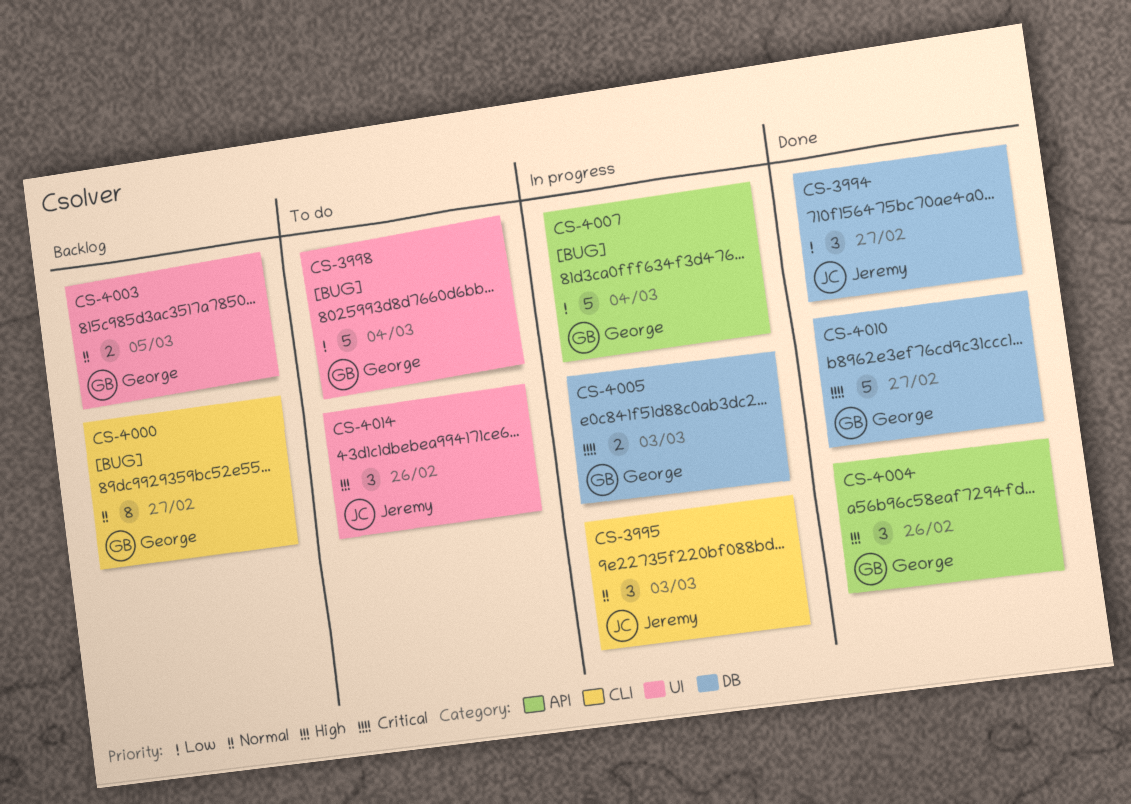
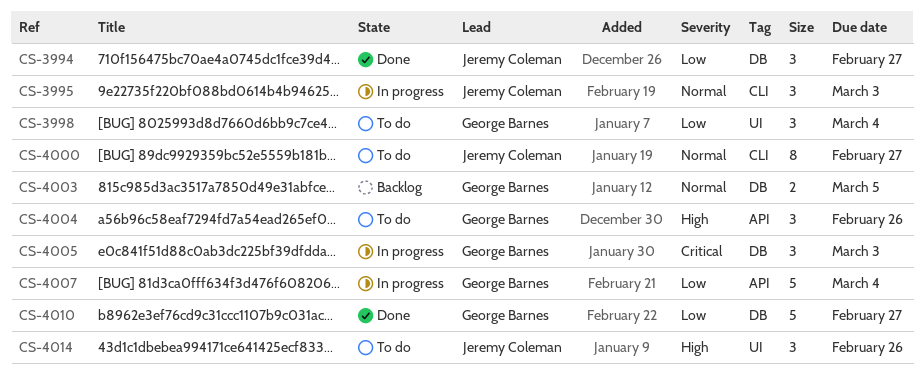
CS-3998, estimate: 5 -> 3
CS-4000, status: Backlog -> To do
CS-4000, owner: George Barnes -> Jeremy Coleman
CS-4003, label: UI -> DB
CS-4004, status: Done -> To do
CS-4005, estimate: 2 -> 3
CS-4010, priority: Critical -> Low

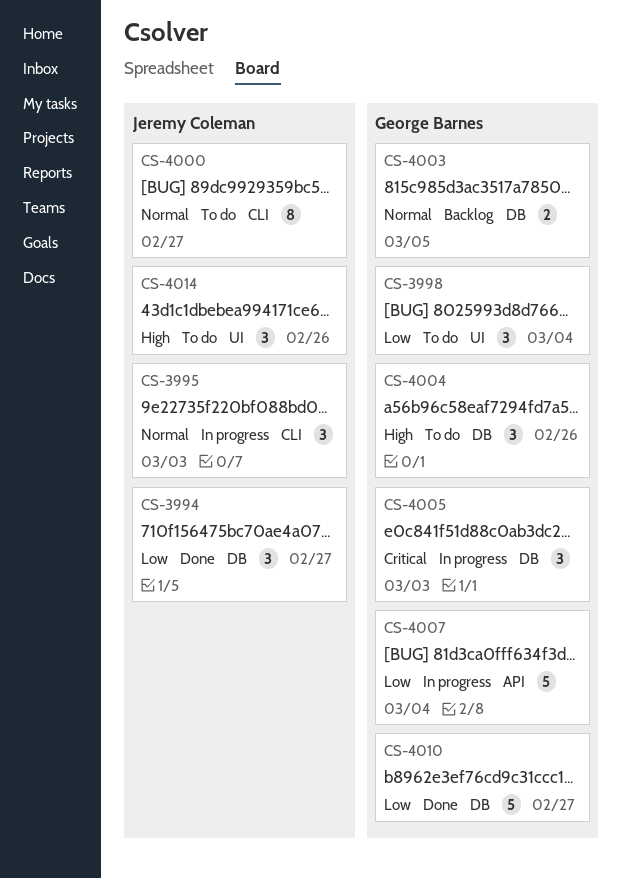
CS-4004, label: API -> DB

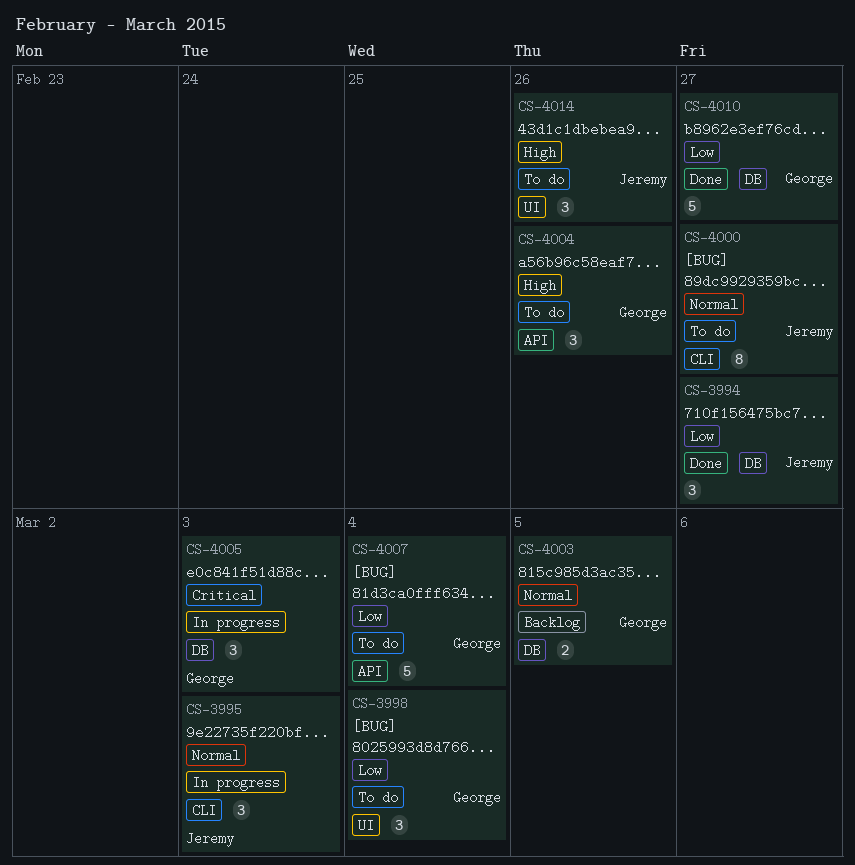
CS-4004, label: DB -> API
CS-4007, status: In progress -> To do

